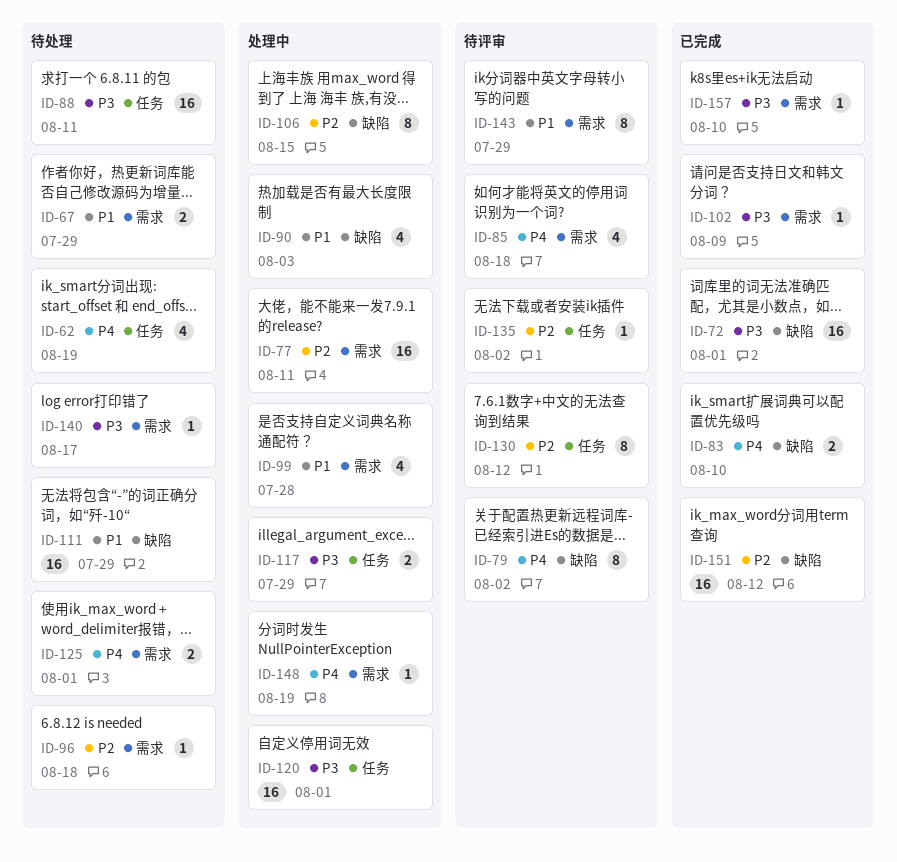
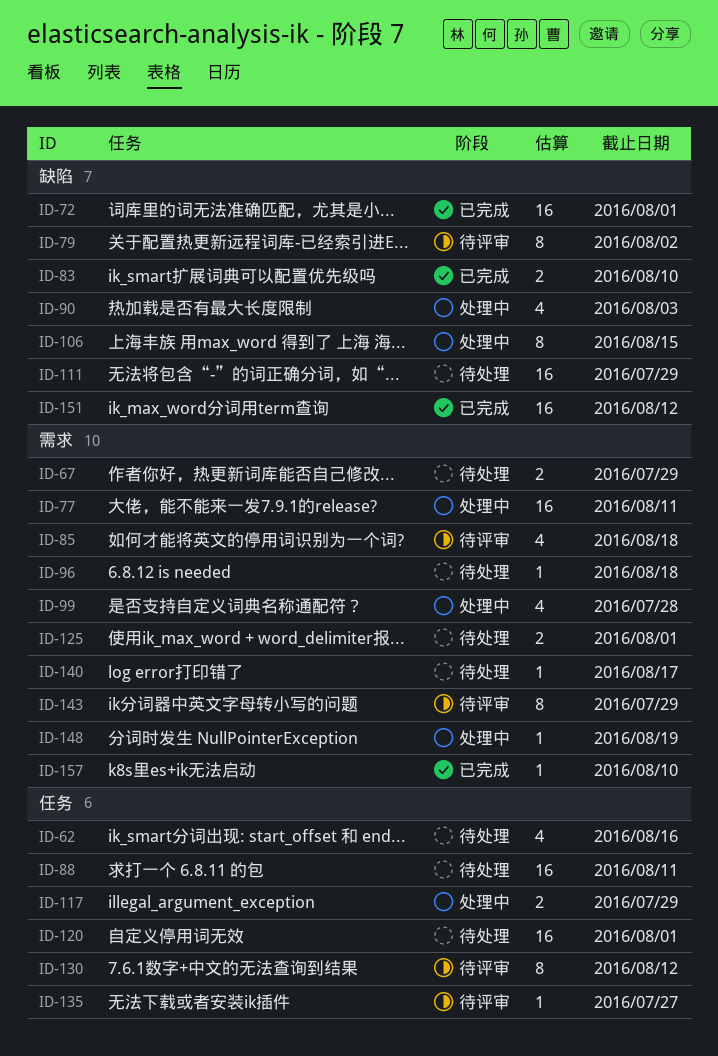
ID-62, due: Aug 19 -> Aug 16
ID-102: present -> none
ID-120, status: 处理中 -> 待处理
ID-135, due: Aug 2 -> Jul 27

